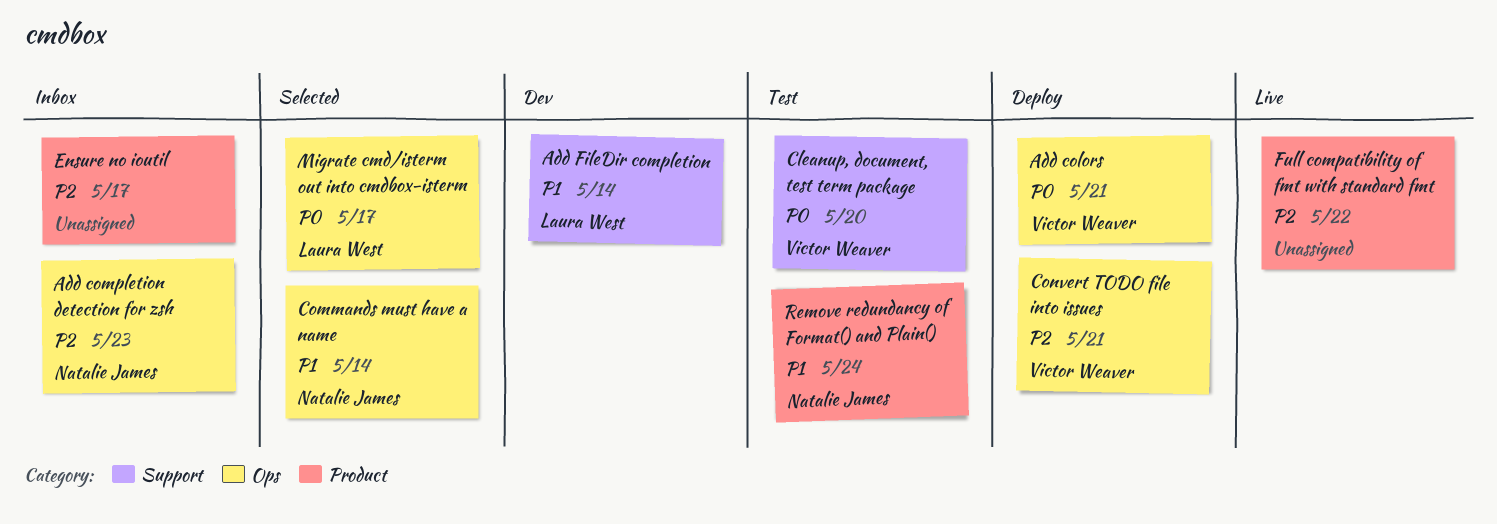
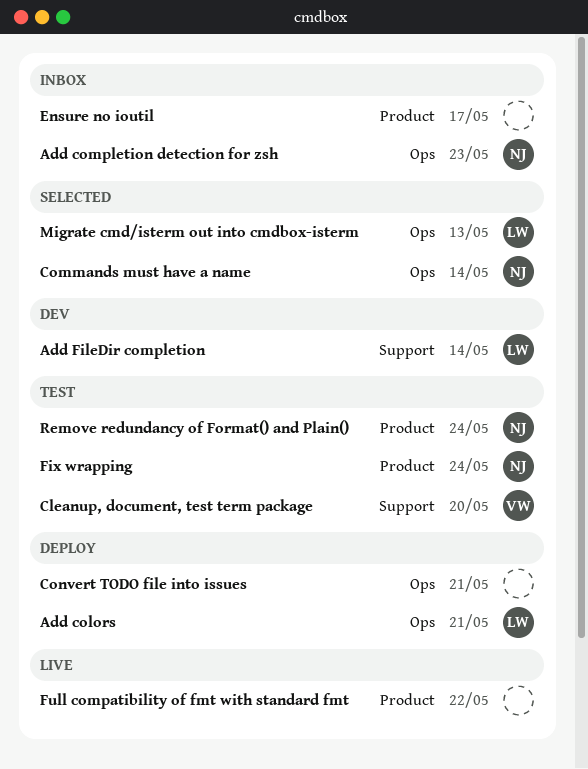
Add colors, owner: Victor Weaver -> Laura West
Convert TODO file into issues, owner: Victor Weaver -> none
Fix wrapping: none -> present
Migrate cmd/isterm out into cmdbox-isterm, due: May 17 -> May 13

